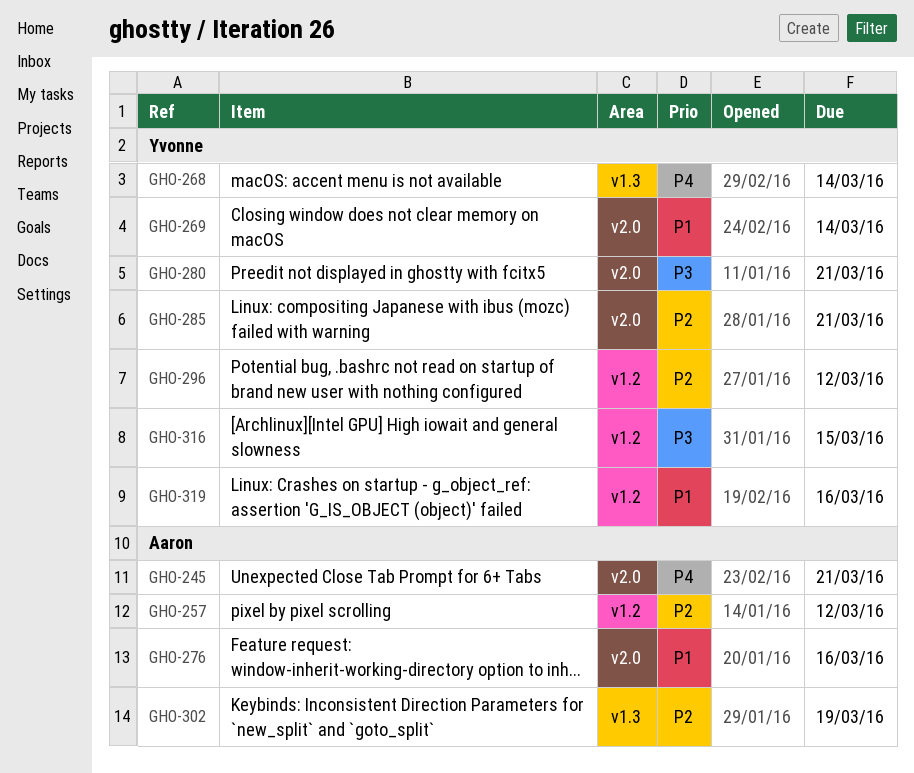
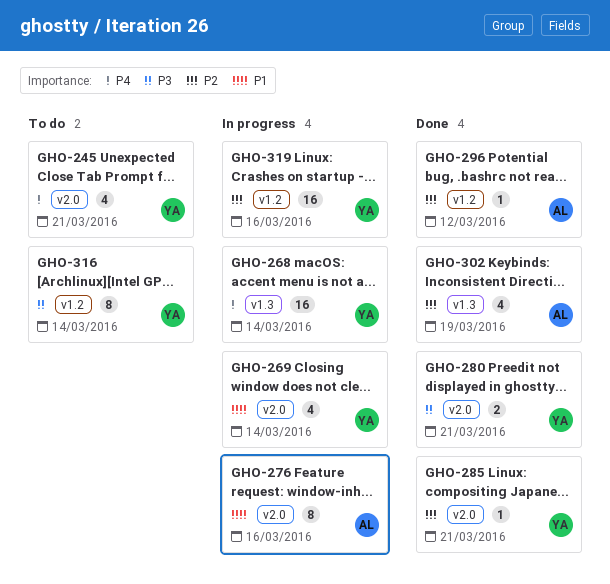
GHO-245, owner: Aaron -> Yvonne
GHO-257: present -> none
GHO-296, owner: Yvonne -> Aaron
GHO-316, due: Mar 15 -> Mar 14
GHO-319, priority: P1 -> P2

